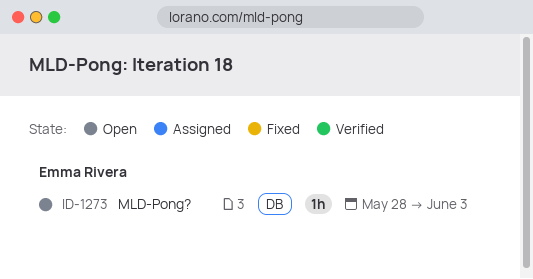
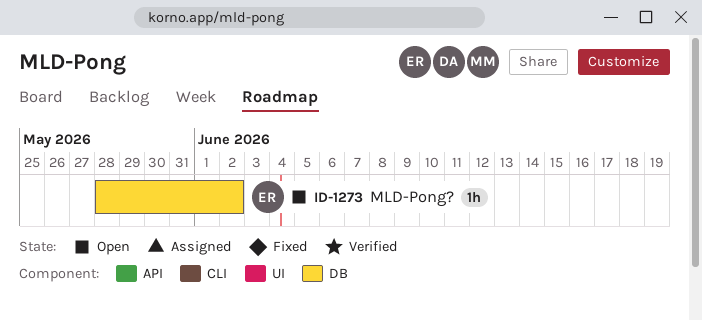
ID-1273, due: Jun 3 -> Jun 2

